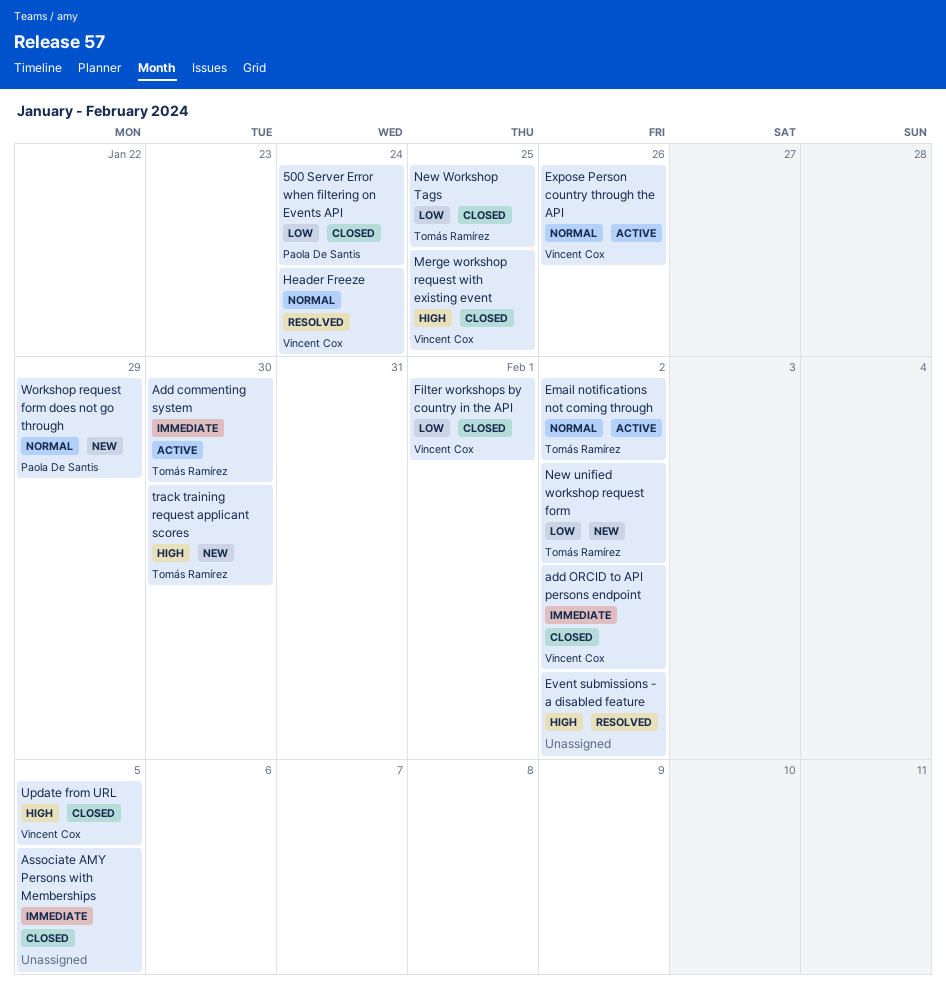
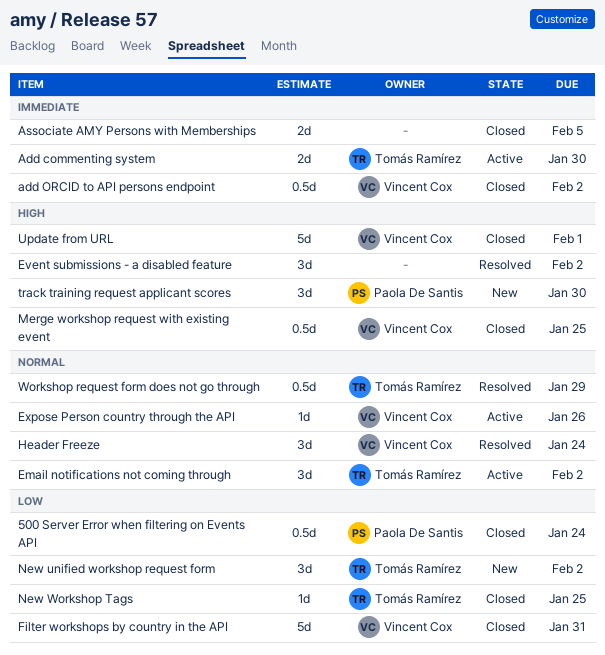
Filter workshops by country in the API, due: Feb 1 -> Jan 31
track training request applicant scores, owner: Tomás Ramírez -> Paola De Santis
Update from URL, due: Feb 5 -> Feb 1
Workshop request form does not go through, status: New -> Resolved
Workshop request form does not go through, owner: Paola De Santis -> Tomás Ramírez

